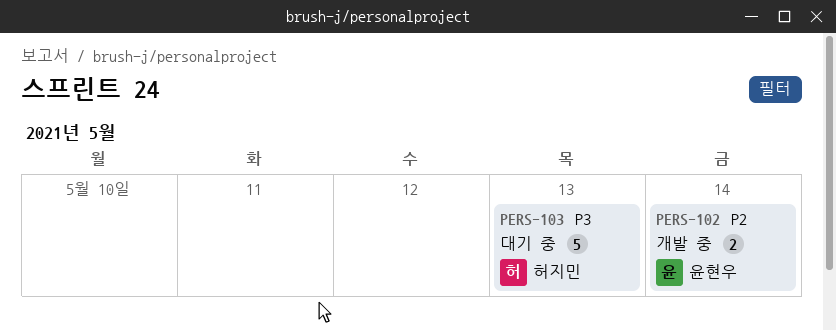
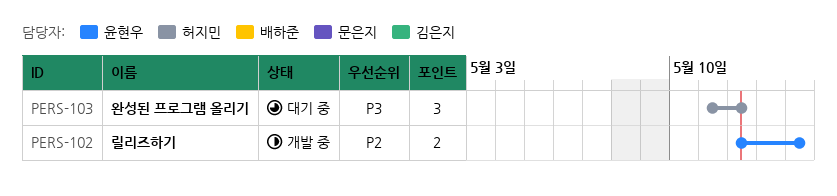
PERS-103, estimate: 5 -> 3
PERS-103, due: May 13 -> May 12

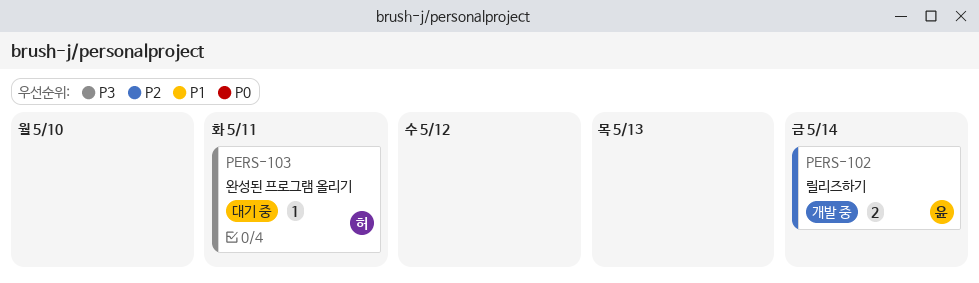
PERS-103, estimate: 3 -> 1
PERS-103, due: May 12 -> May 11

